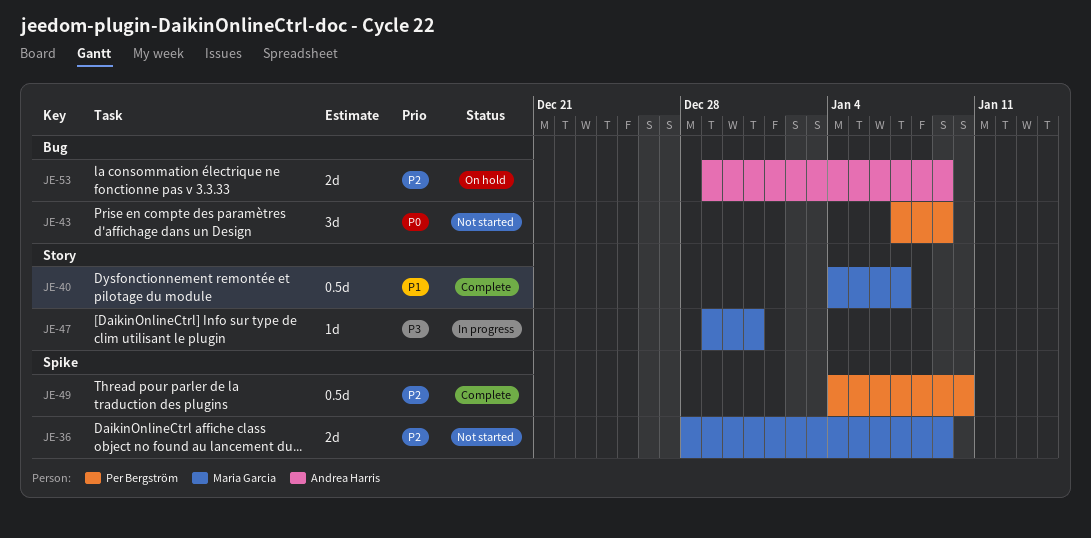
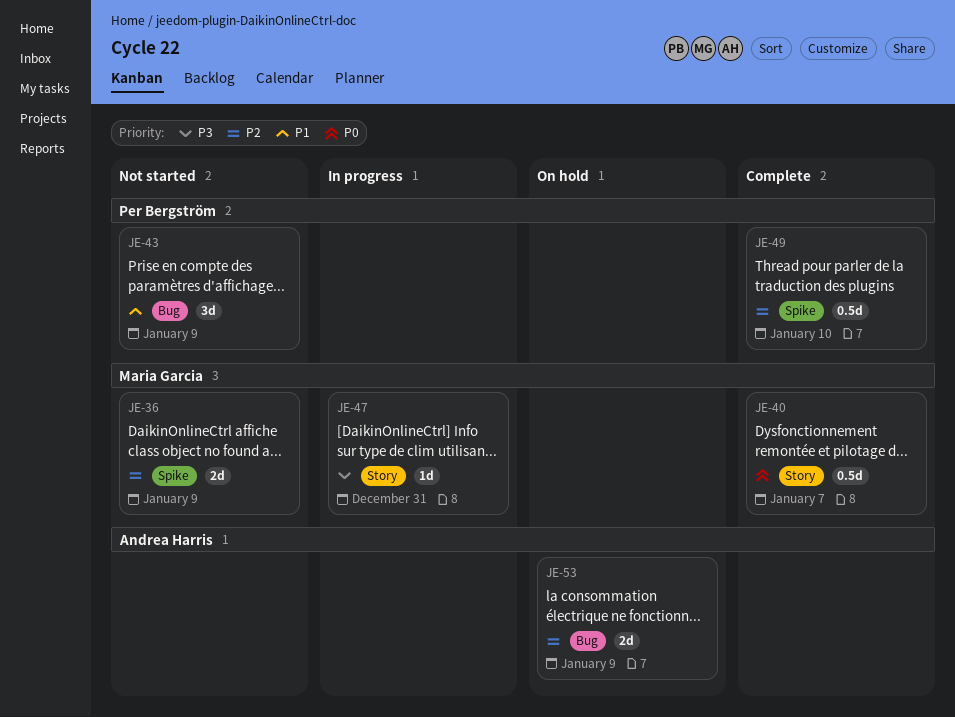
JE-40, priority: P1 -> P0
JE-43, priority: P0 -> P1

